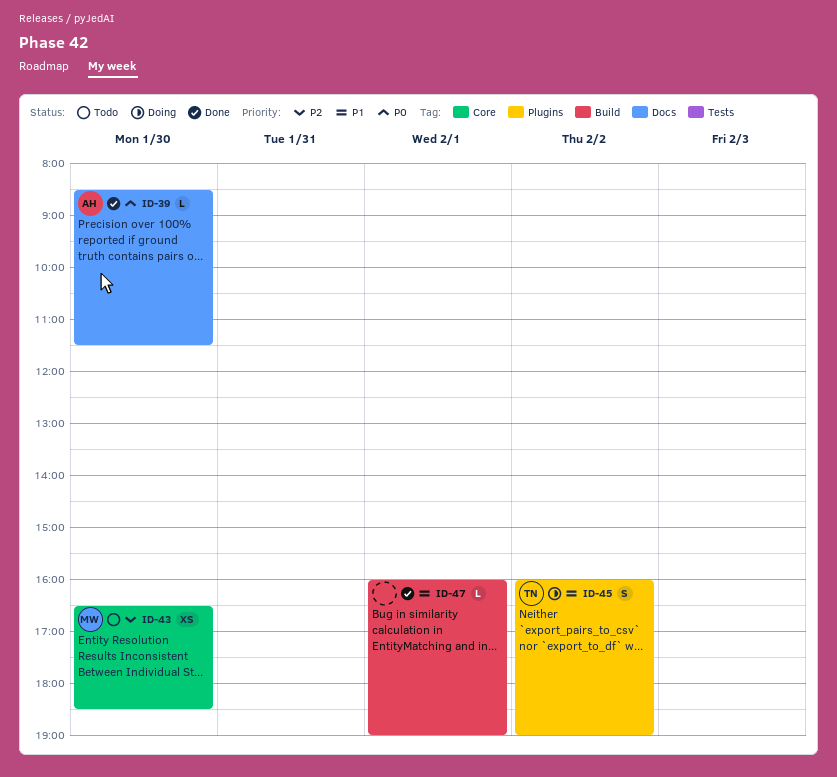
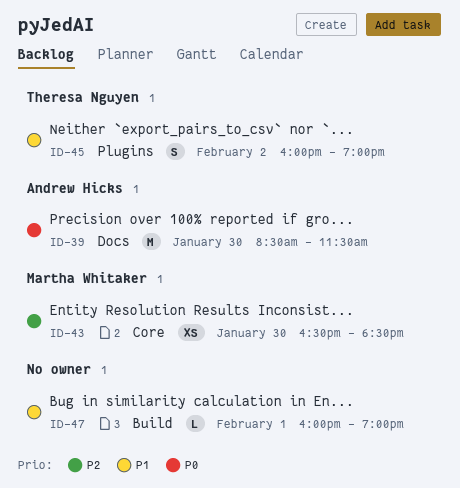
ID-39, estimate: L -> M

